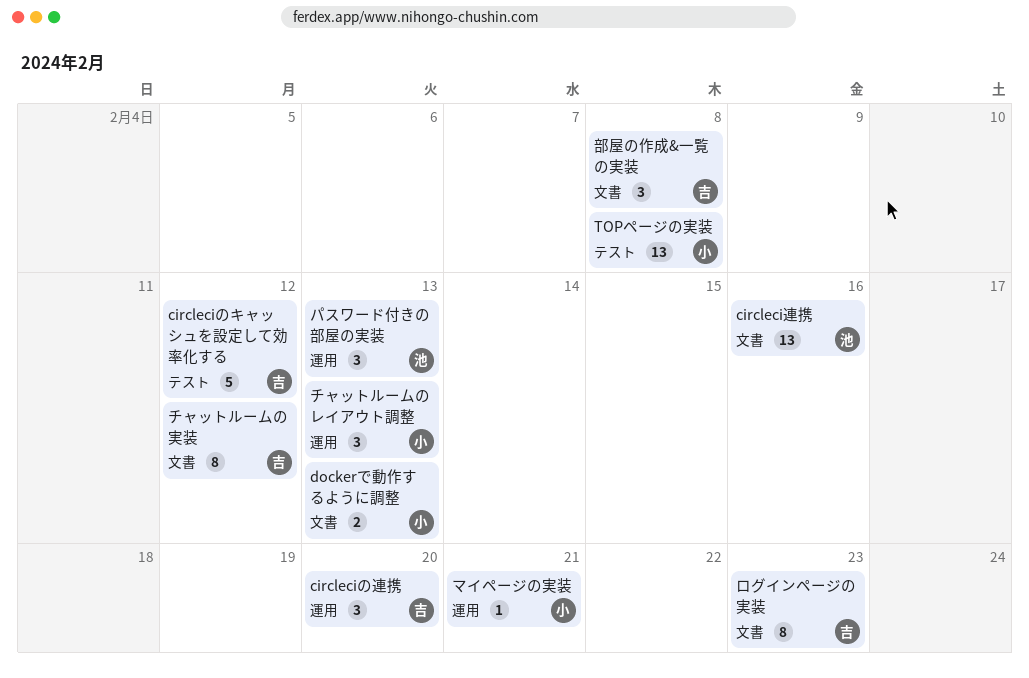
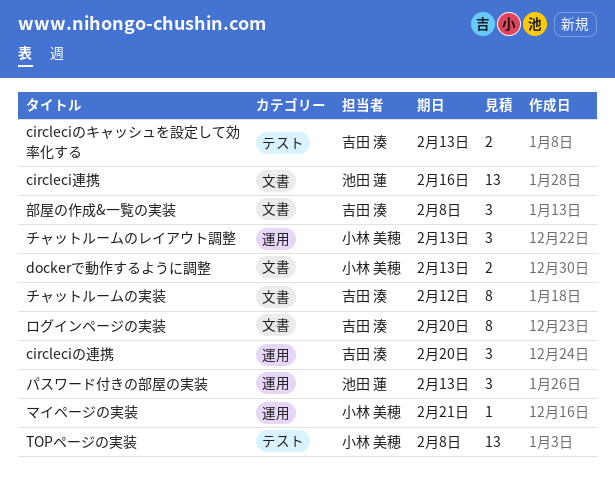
circleciのキャッシュを設定して効率化する, estimate: 5 -> 2
circleciのキャッシュを設定して効率化する, due: Feb 12 -> Feb 13
ログインページの実装, due: Feb 23 -> Feb 20

